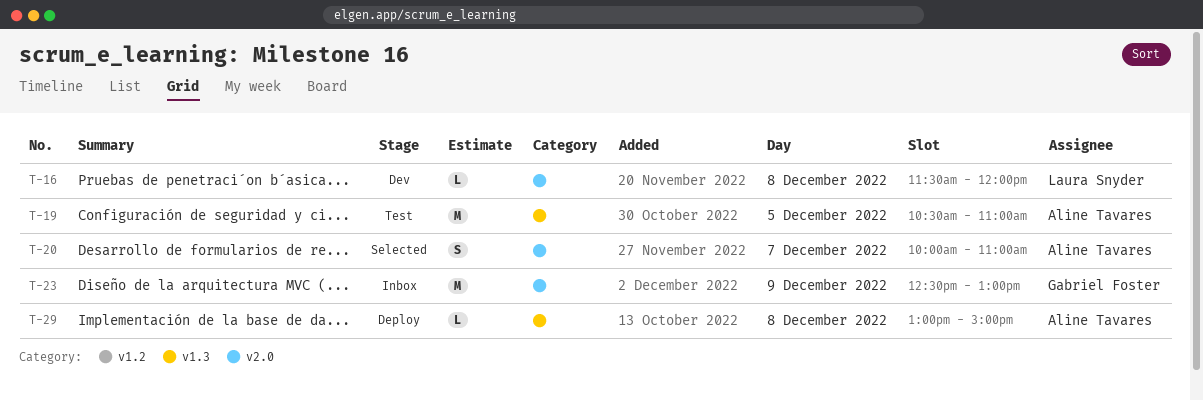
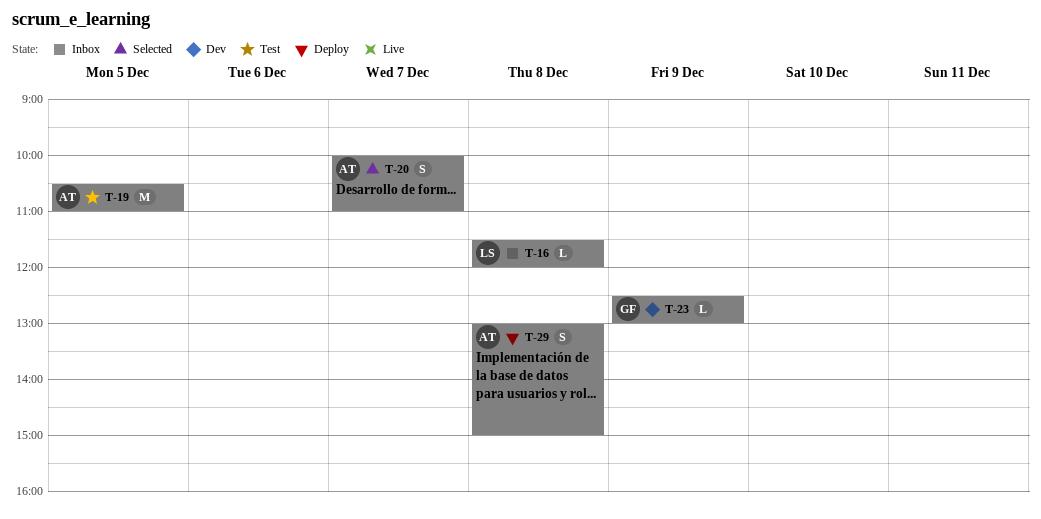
T-16, status: Dev -> Inbox
T-23, status: Inbox -> Dev
T-23, estimate: M -> L
T-29, estimate: L -> S

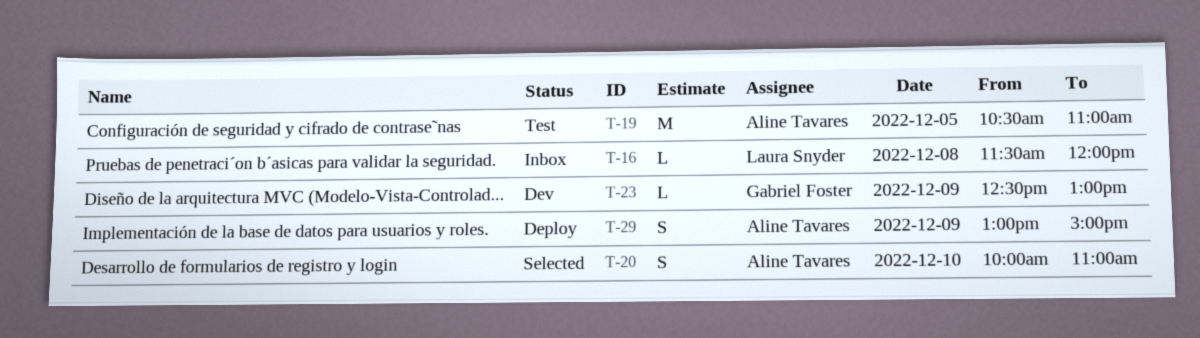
T-20, day: Dec 7 -> Dec 10
T-29, day: Dec 8 -> Dec 9

